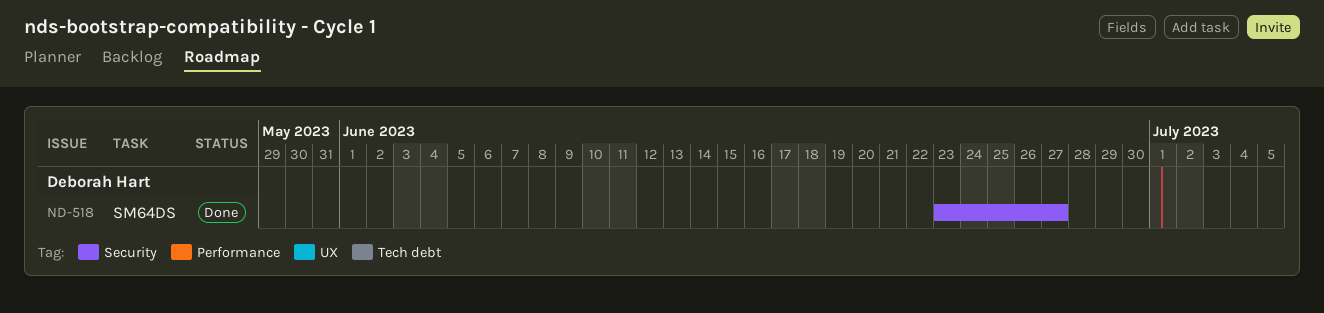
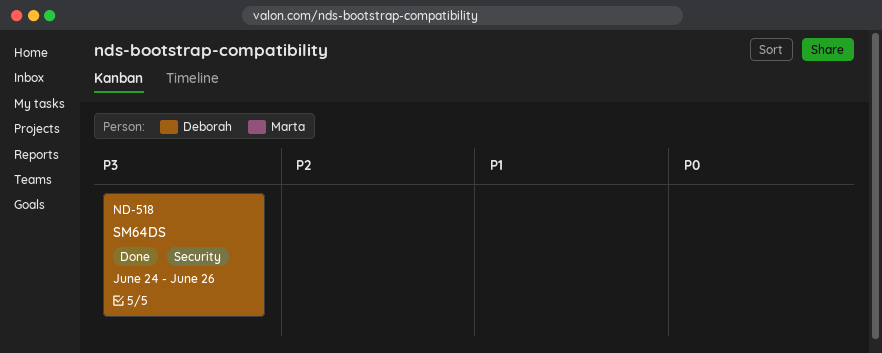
ND-518, start: Jun 23 -> Jun 24
ND-518, due: Jun 27 -> Jun 26

